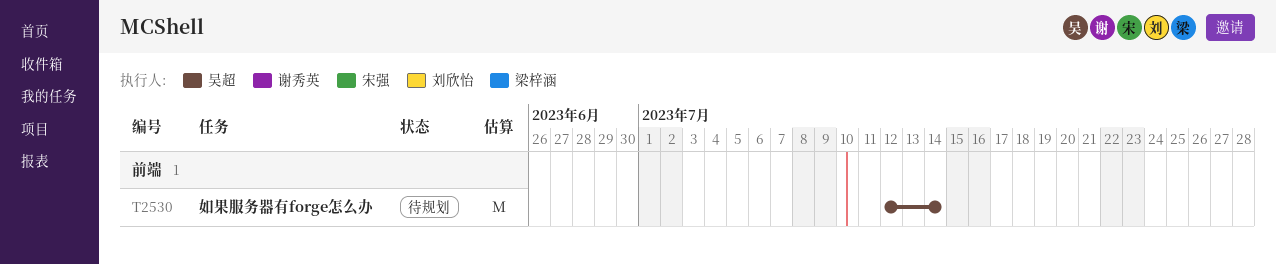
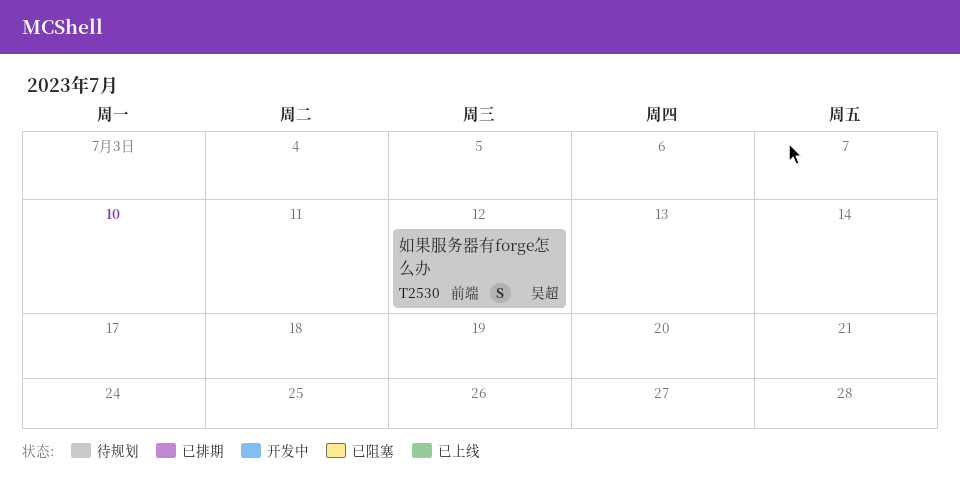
T2530, estimate: M -> S
T2530, due: Jul 14 -> Jul 12

